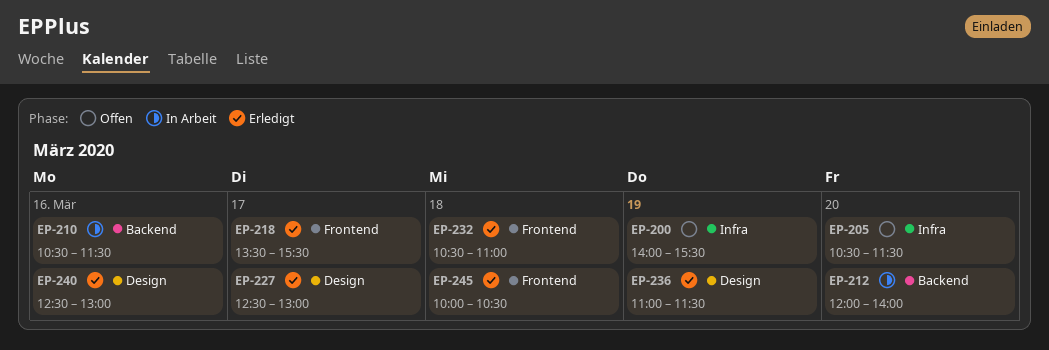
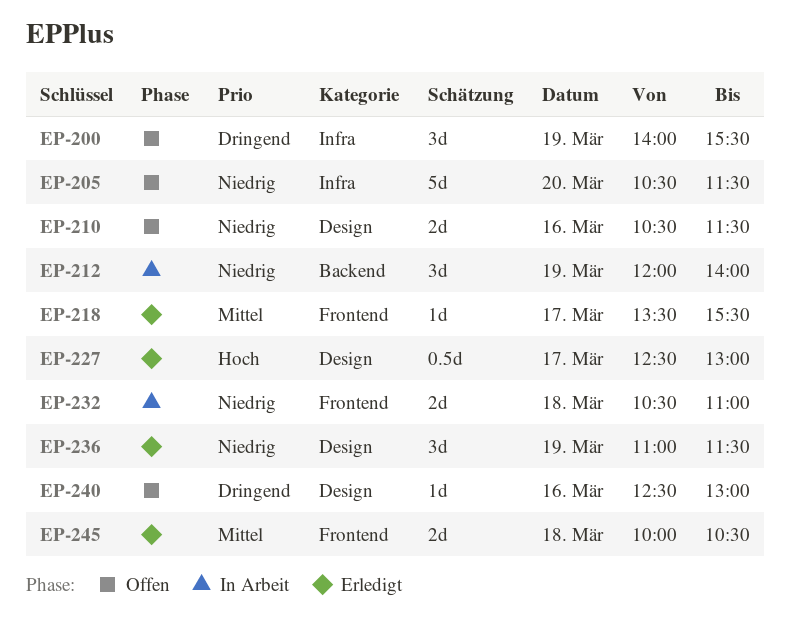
EP-210, status: In Arbeit -> Offen
EP-210, label: Backend -> Design
EP-212, day: Mar 20 -> Mar 19
EP-232, status: Erledigt -> In Arbeit
EP-240, status: Erledigt -> Offen

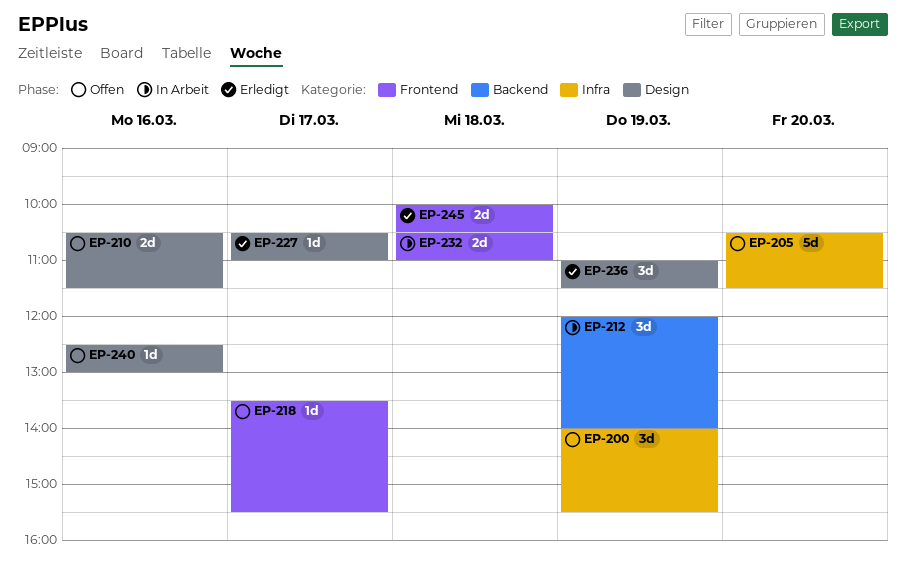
EP-218, status: Erledigt -> Offen
EP-227, estimate: 0.5d -> 1d
EP-227, begins: 12:30 -> 10:30
EP-227, ends: 13:00 -> 11:00

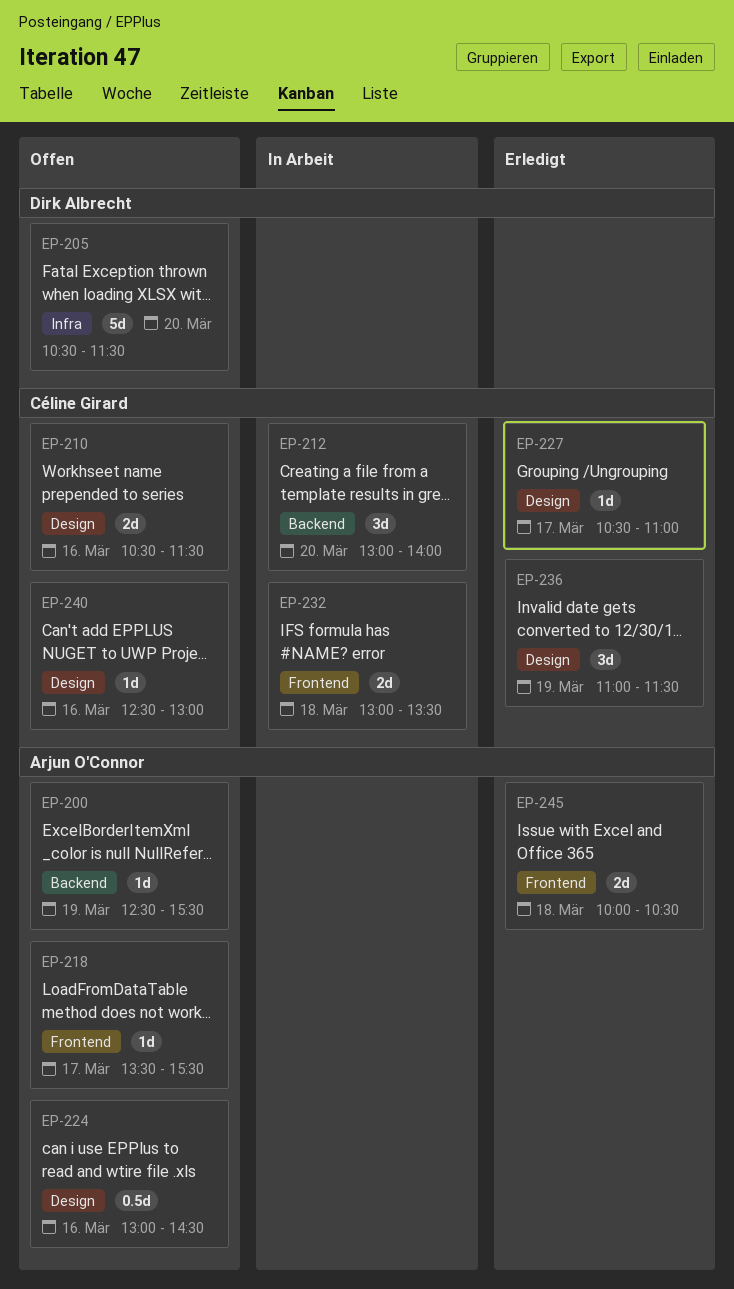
EP-200, label: Infra -> Backend
EP-200, estimate: 3d -> 1d
EP-200, begins: 14:00 -> 12:30
EP-212, day: Mar 19 -> Mar 20
EP-212, begins: 12:00 -> 13:00
EP-224: none -> present
EP-232, begins: 10:30 -> 13:00
EP-232, ends: 11:00 -> 13:30

